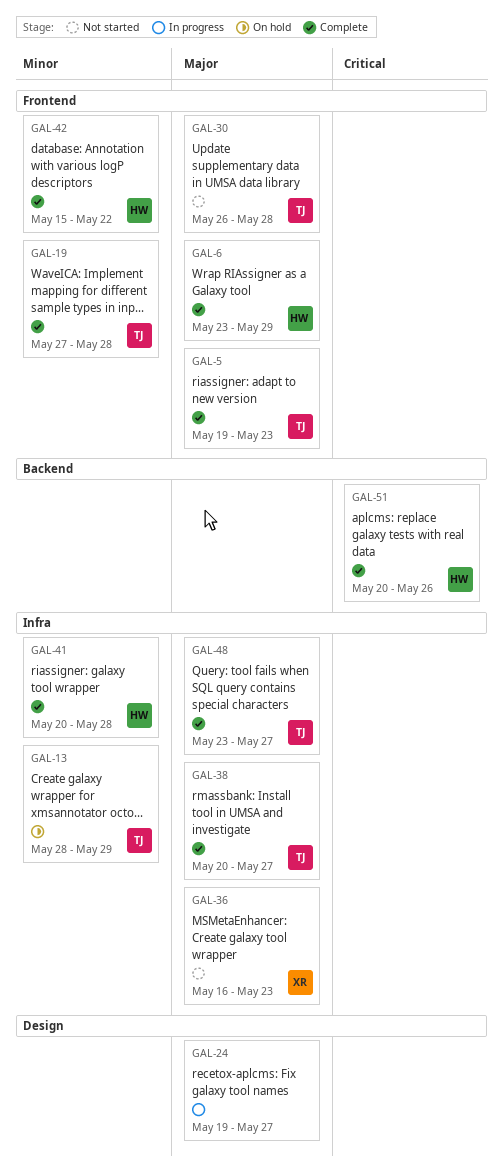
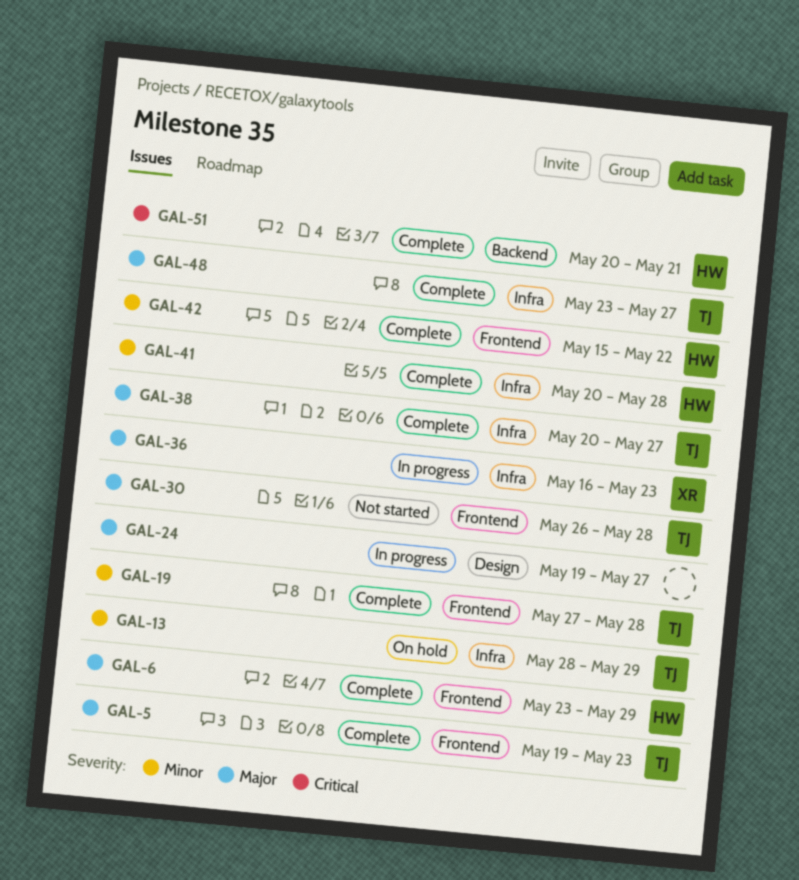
GAL-36, status: Not started -> In progress
GAL-51, due: May 26 -> May 21

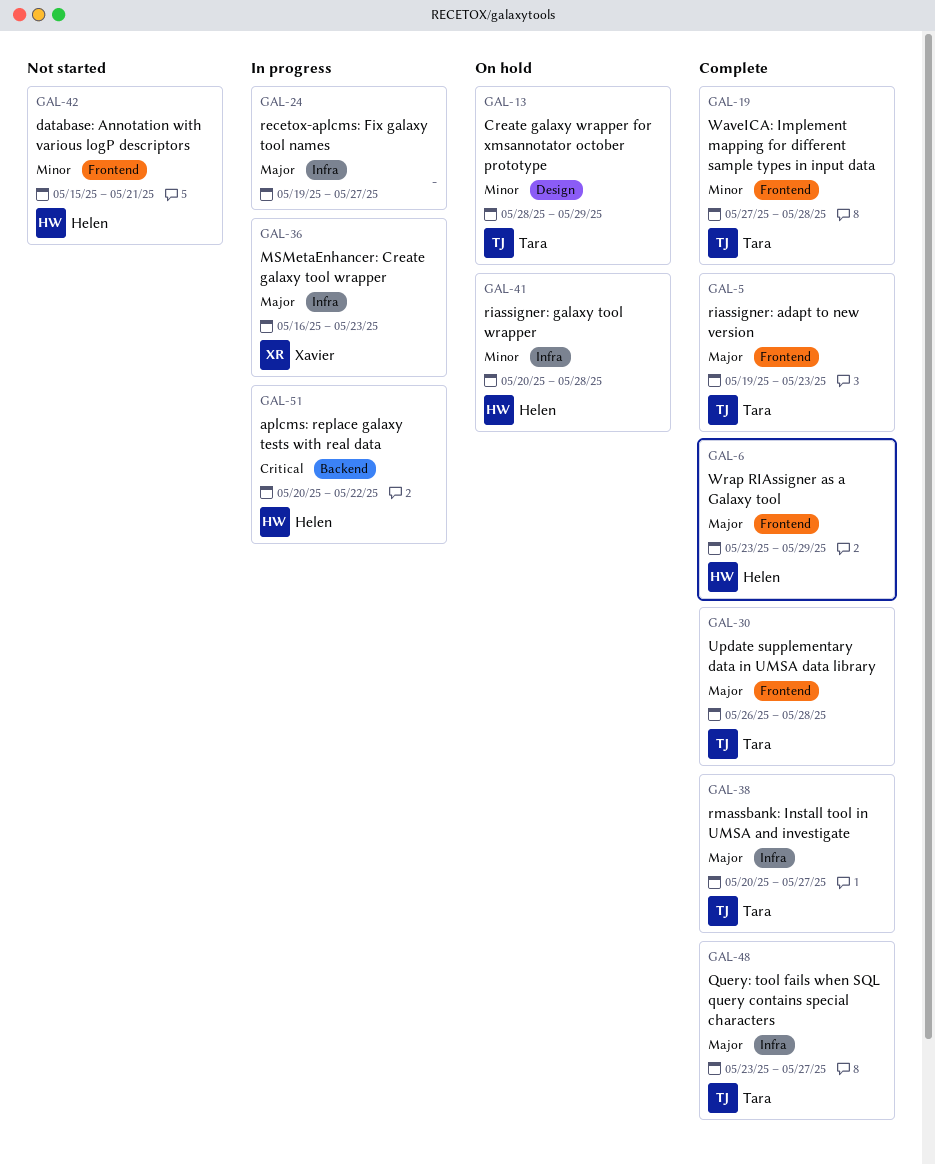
GAL-13, label: Infra -> Design
GAL-24, label: Design -> Infra
GAL-30, status: Not started -> Complete
GAL-41, status: Complete -> On hold
GAL-42, status: Complete -> Not started
GAL-42, due: May 22 -> May 21
GAL-51, status: Complete -> In progress
GAL-51, due: May 21 -> May 22

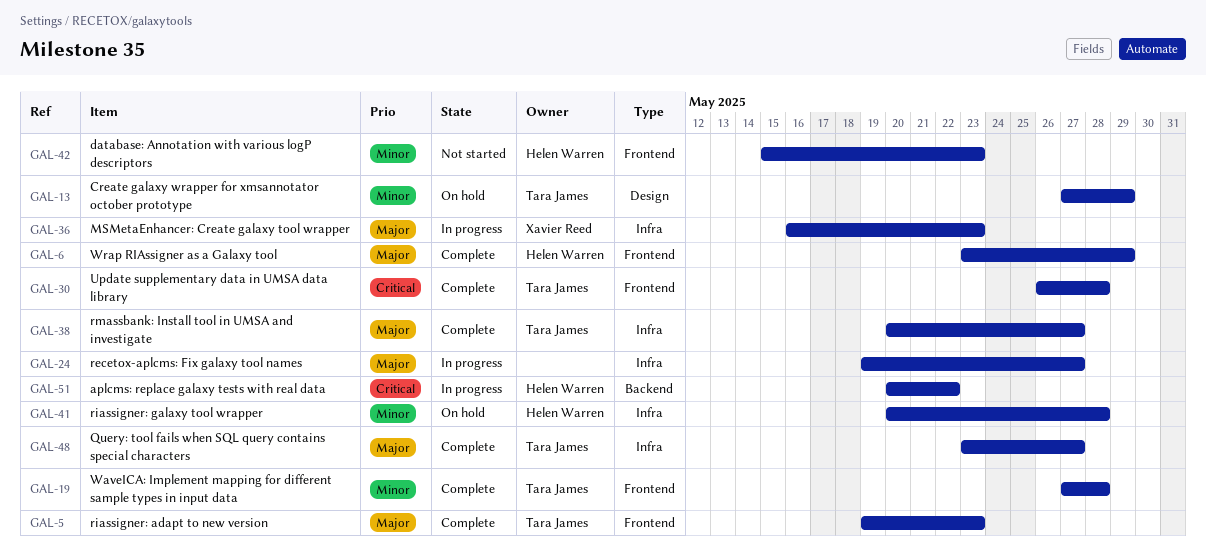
GAL-13, start: May 28 -> May 27
GAL-30, priority: Major -> Critical
GAL-42, due: May 21 -> May 23

